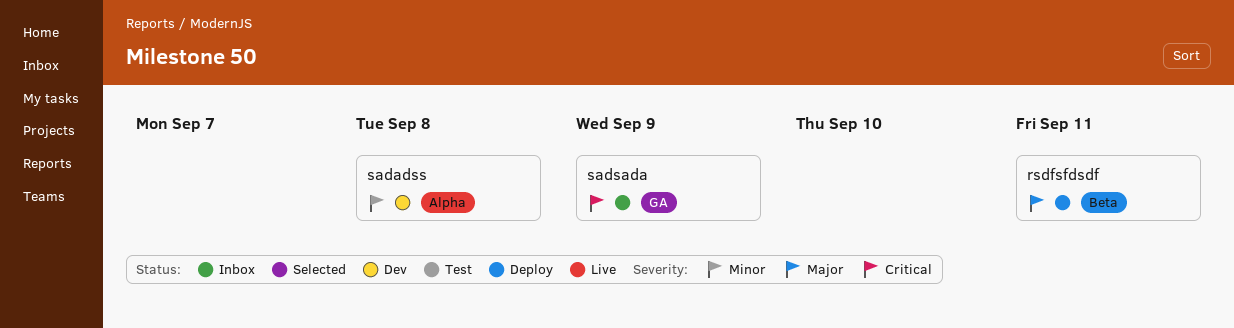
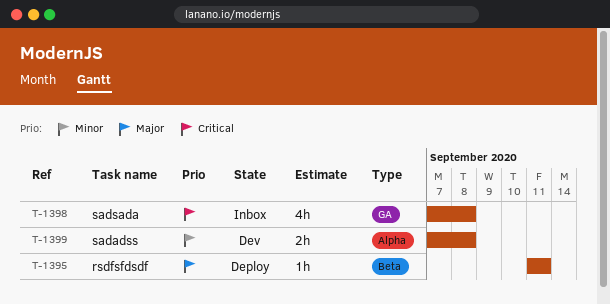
sadsada, due: Sep 9 -> Sep 8

